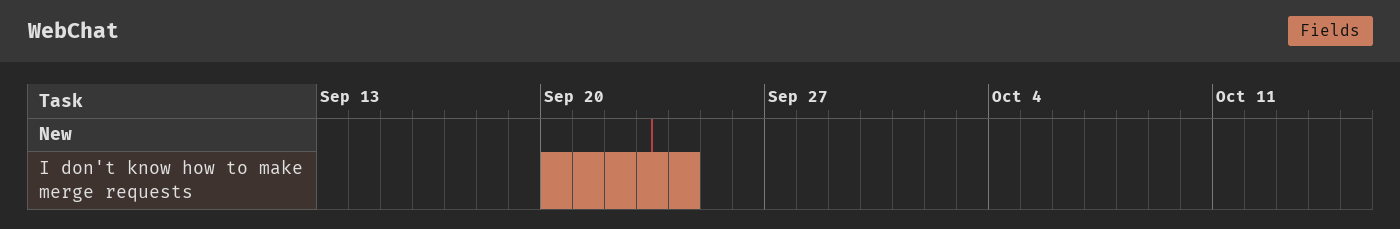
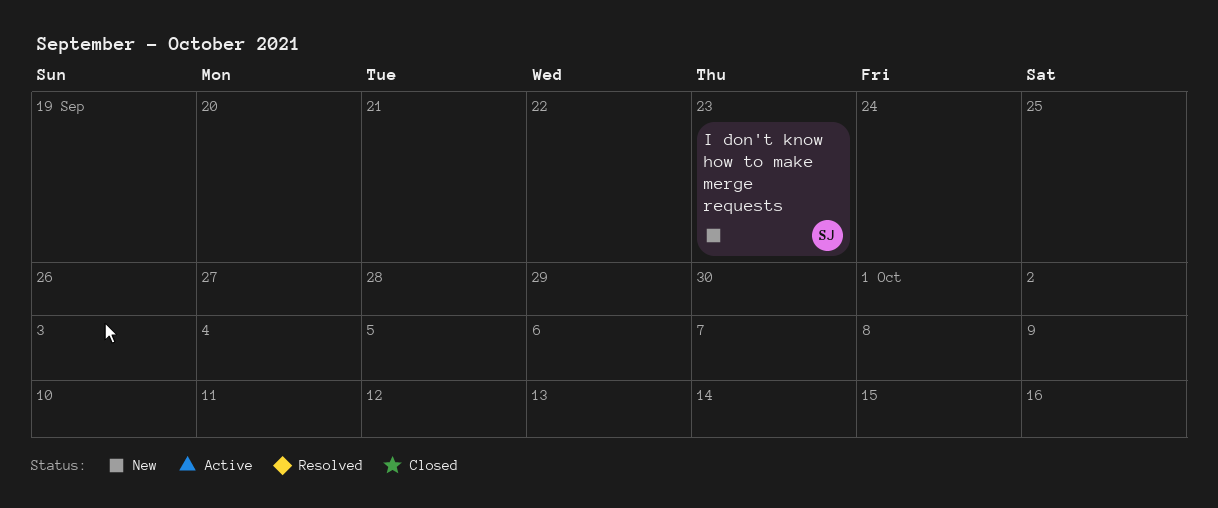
I don't know how to make merge requests, due: Sep 24 -> Sep 23

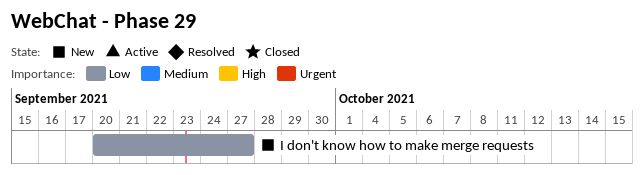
I don't know how to make merge requests, due: Sep 23 -> Sep 27

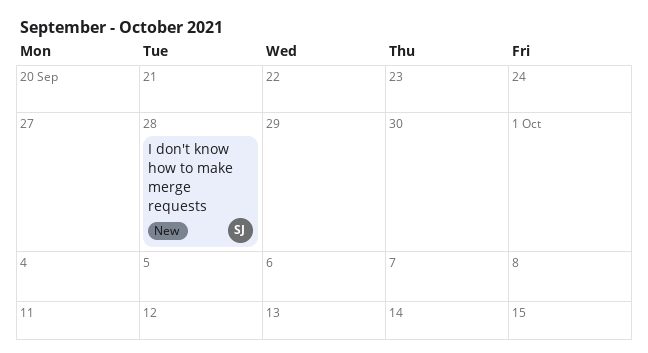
I don't know how to make merge requests, due: Sep 27 -> Sep 28

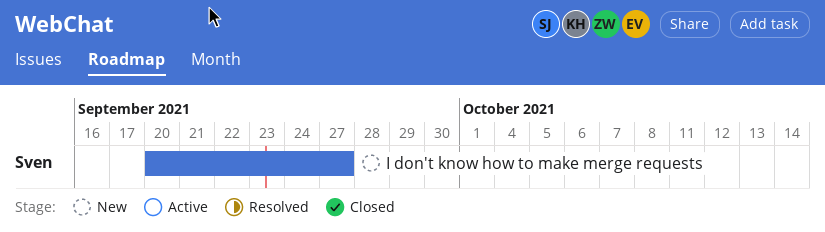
I don't know how to make merge requests, due: Sep 28 -> Sep 27

